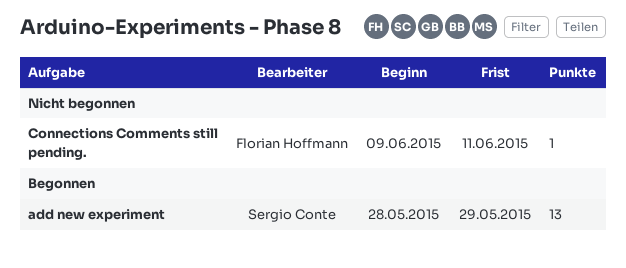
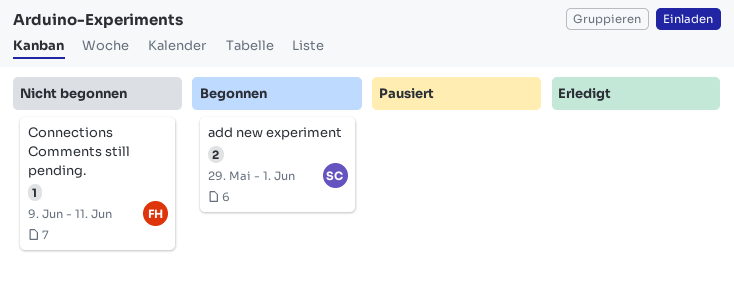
add new experiment, estimate: 13 -> 2
add new experiment, start: May 28 -> May 29
add new experiment, due: May 29 -> Jun 1

